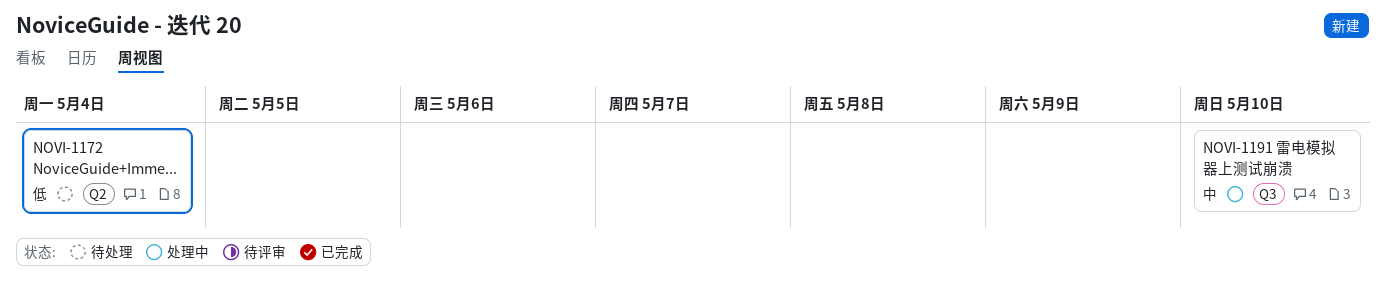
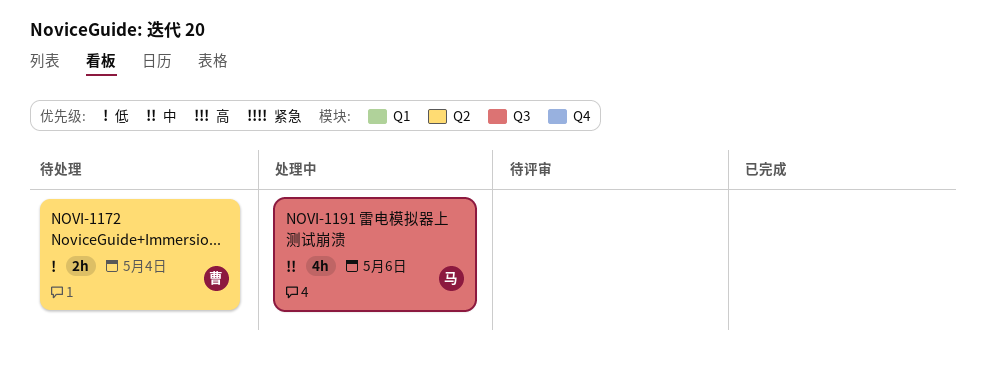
NOVI-1191, due: May 10 -> May 6

